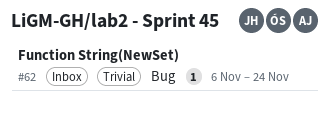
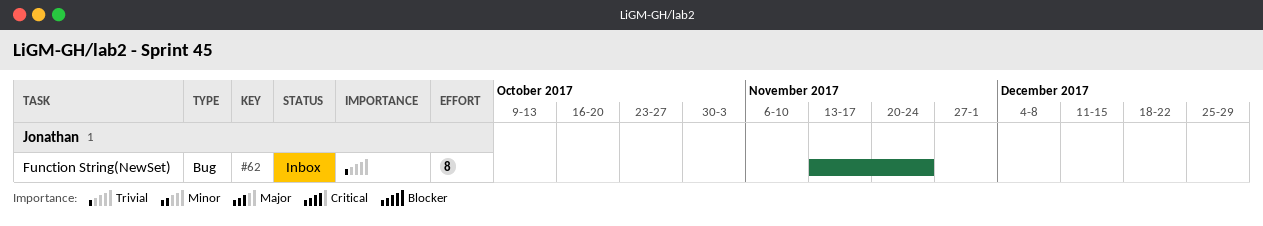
#62, estimate: 1 -> 8
#62, start: Nov 6 -> Nov 13

